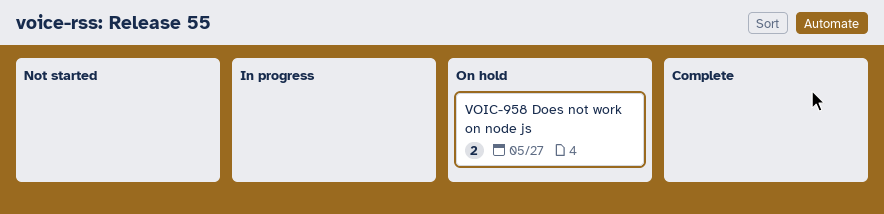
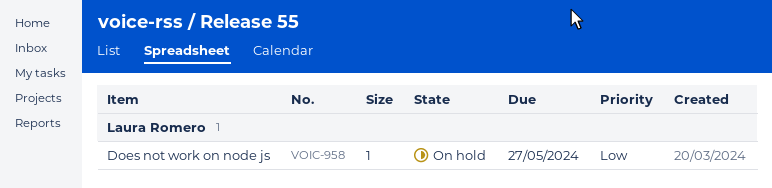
VOIC-958, estimate: 2 -> 1

